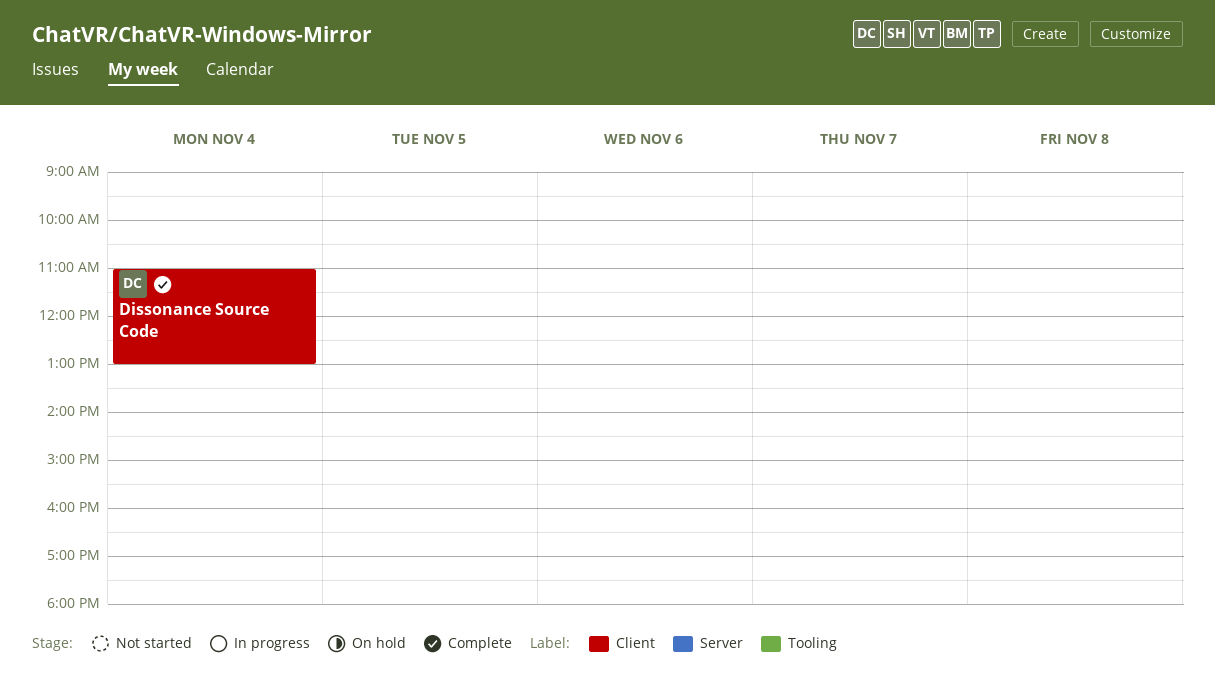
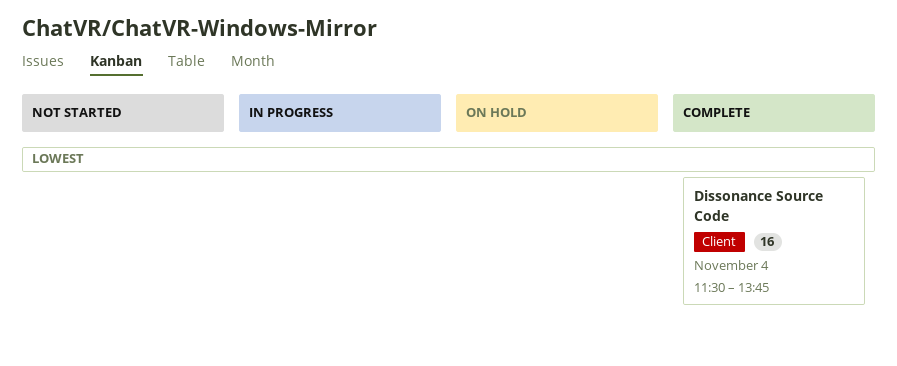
Dissonance Source Code, begins: 11:00 -> 11:30
Dissonance Source Code, ends: 13:00 -> 13:45

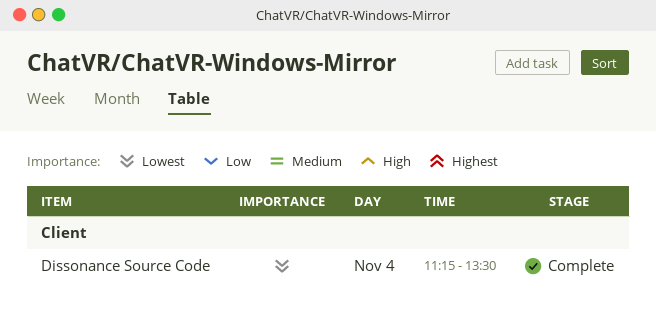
Dissonance Source Code, begins: 11:30 -> 11:15
Dissonance Source Code, ends: 13:45 -> 13:30

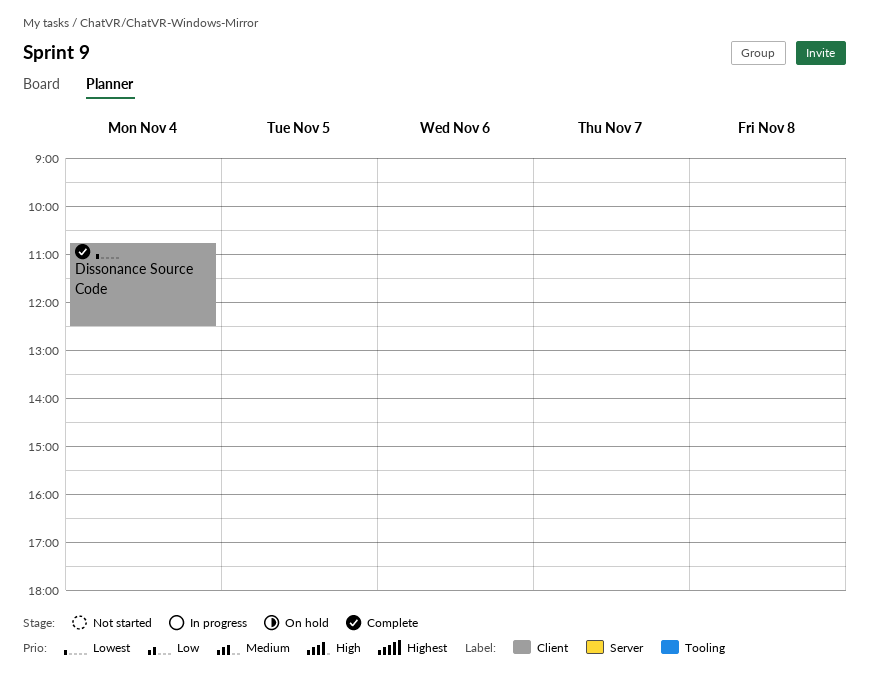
Dissonance Source Code, begins: 11:15 -> 10:45
Dissonance Source Code, ends: 13:30 -> 12:30

